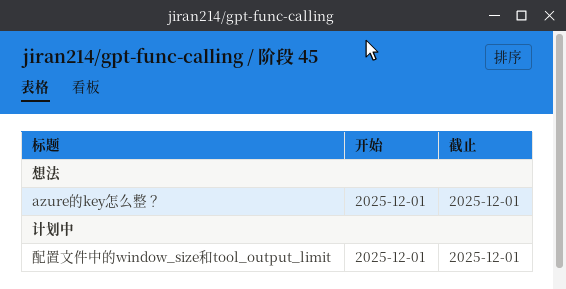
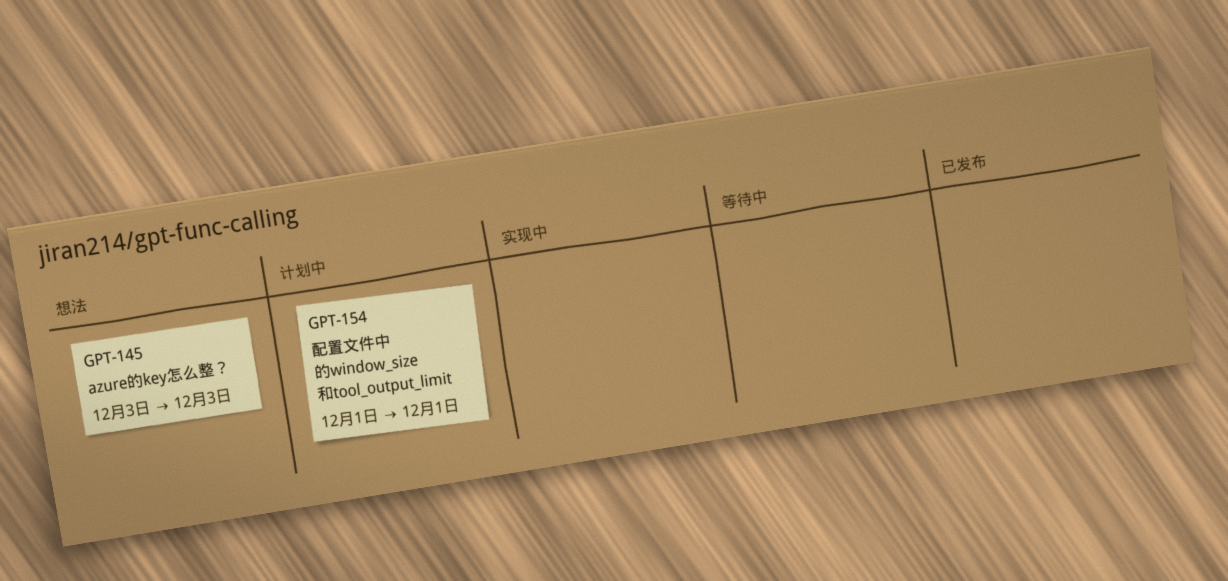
azure的key怎么整？, start: Dec 1 -> Dec 3
azure的key怎么整？, due: Dec 1 -> Dec 3

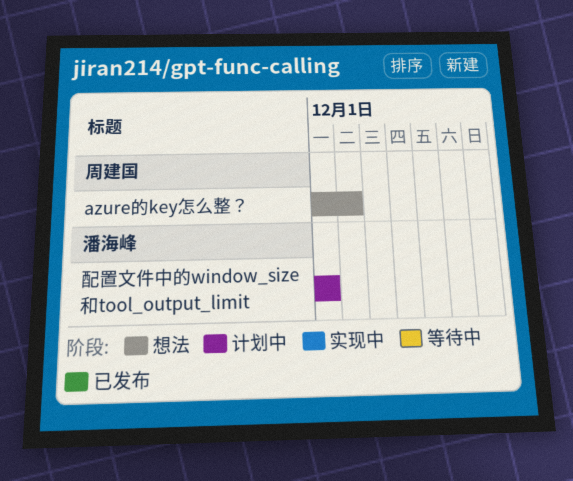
azure的key怎么整？, start: Dec 3 -> Dec 1
azure的key怎么整？, due: Dec 3 -> Dec 2

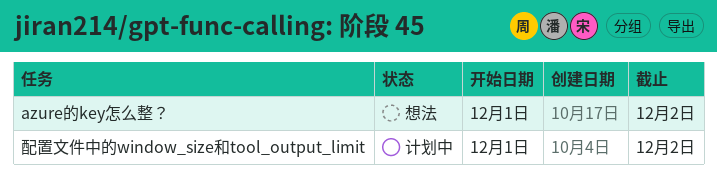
配置文件中的window_size和tool_output_limit, due: Dec 1 -> Dec 2

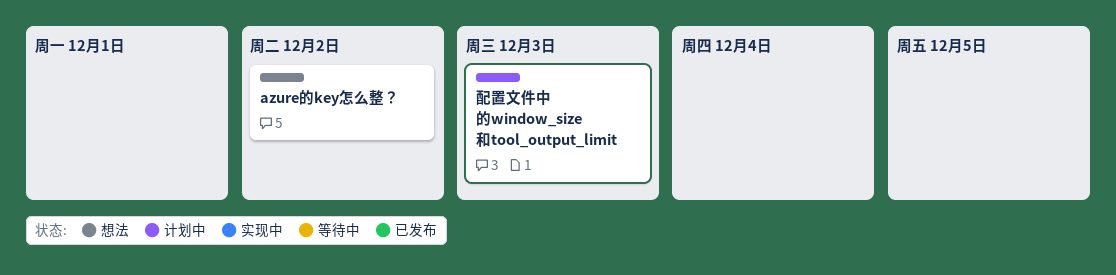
配置文件中的window_size和tool_output_limit, due: Dec 2 -> Dec 3

